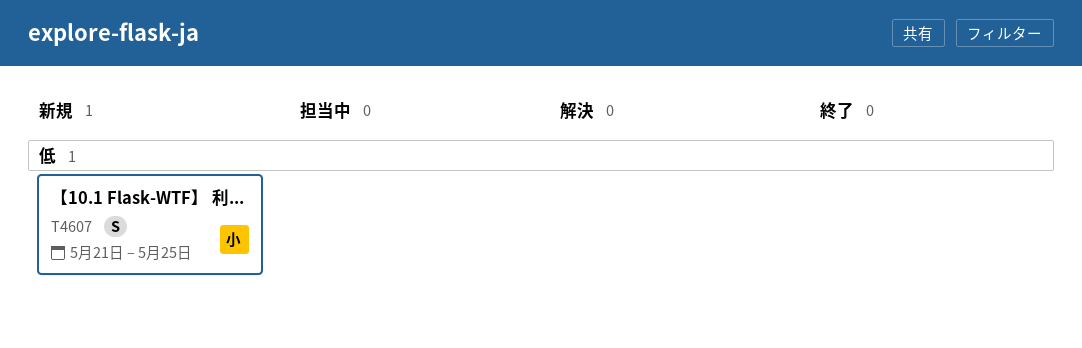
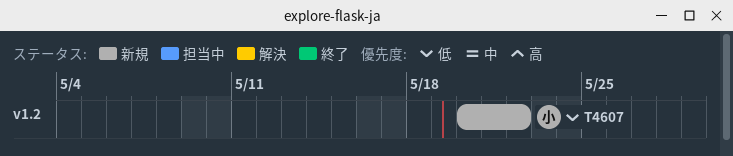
T4607, start: May 21 -> May 20
T4607, due: May 25 -> May 22

